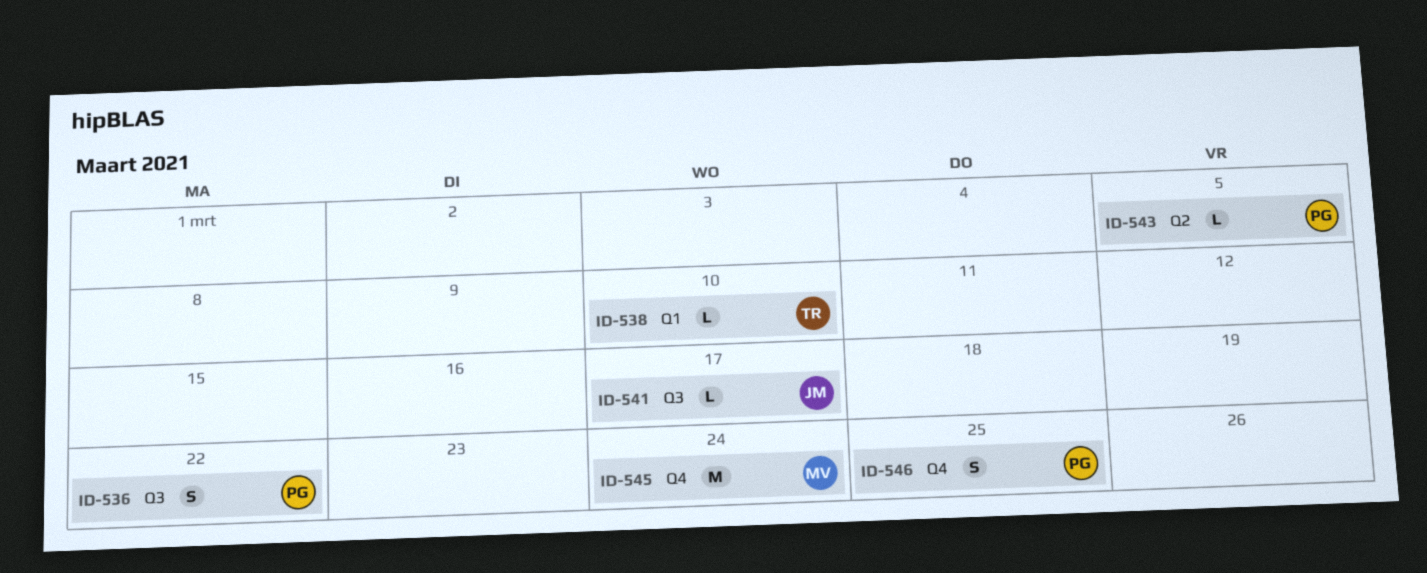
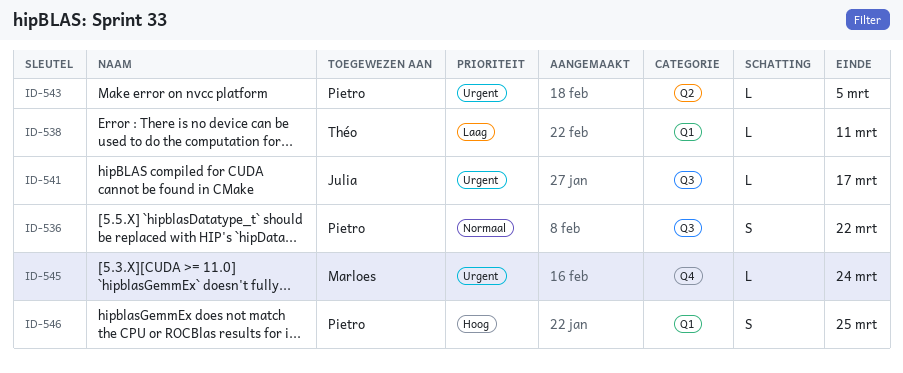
ID-538, due: Mar 10 -> Mar 11
ID-545, estimate: M -> L
ID-546, label: Q4 -> Q1

